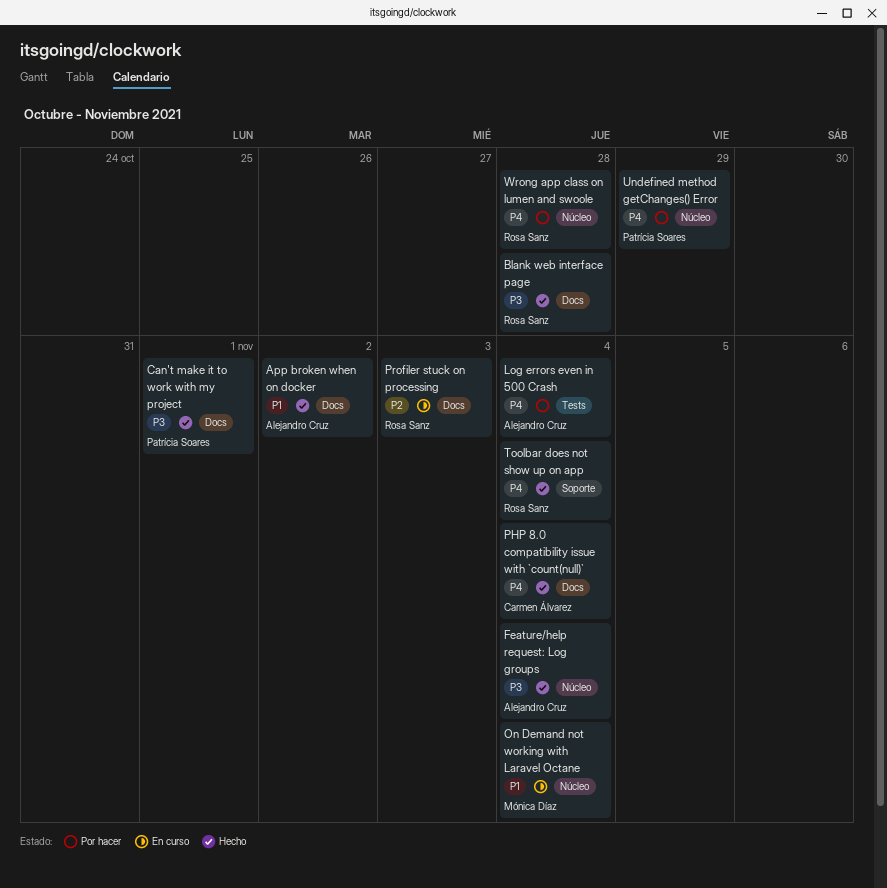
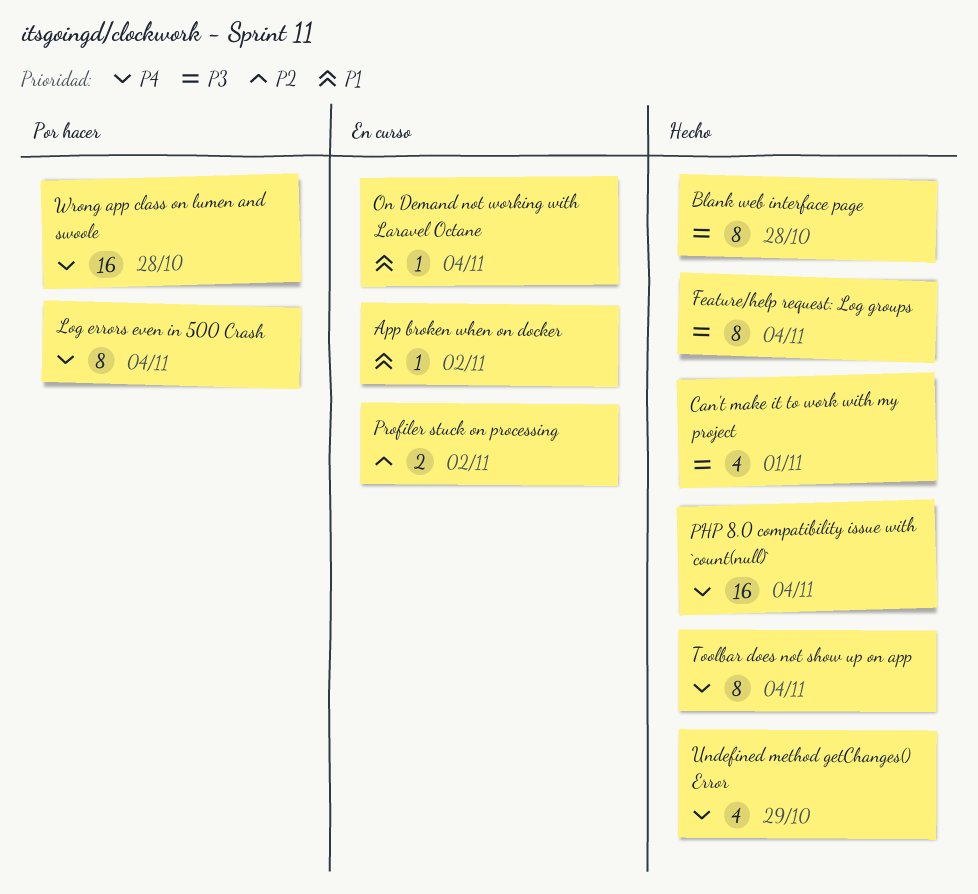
App broken when on docker, status: Hecho -> En curso
Profiler stuck on processing, due: Nov 3 -> Nov 2
Undefined method getChanges() Error, status: Por hacer -> Hecho

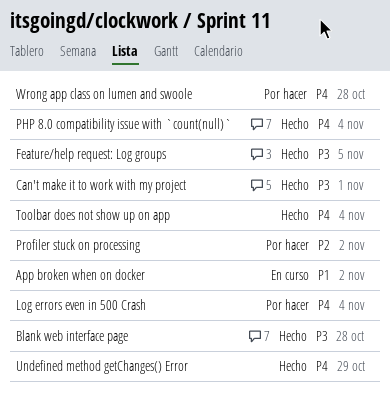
Feature/help request: Log groups, due: Nov 4 -> Nov 5
On Demand not working with Laravel Octane: present -> none
Profiler stuck on processing, status: En curso -> Por hacer

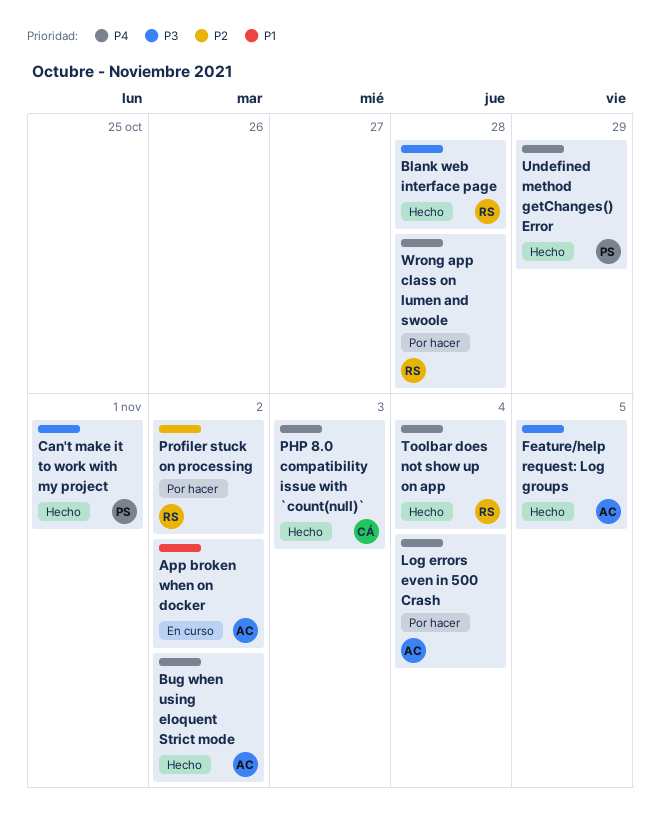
Bug when using eloquent Strict mode: none -> present
PHP 8.0 compatibility issue with `count(null)`, due: Nov 4 -> Nov 3

